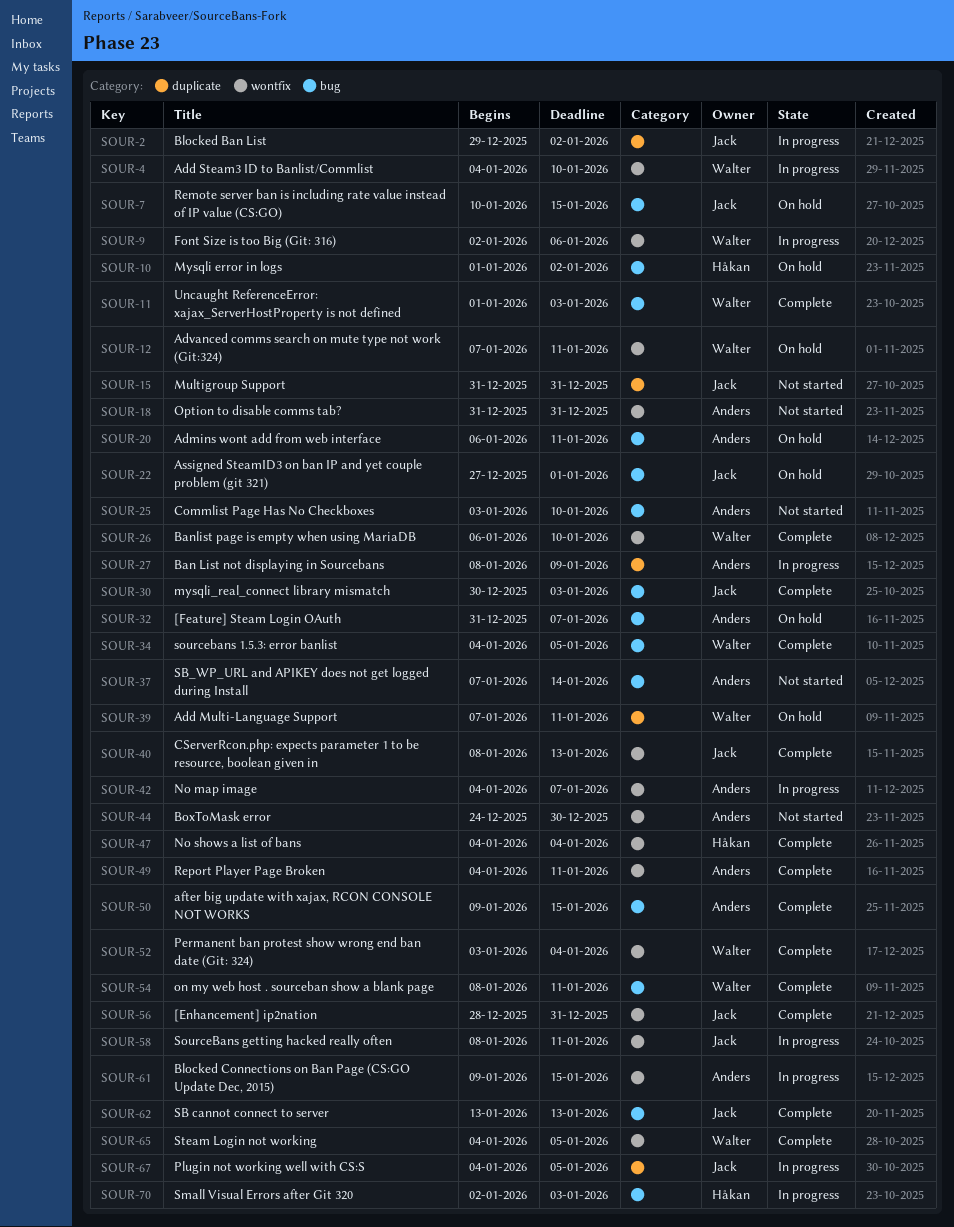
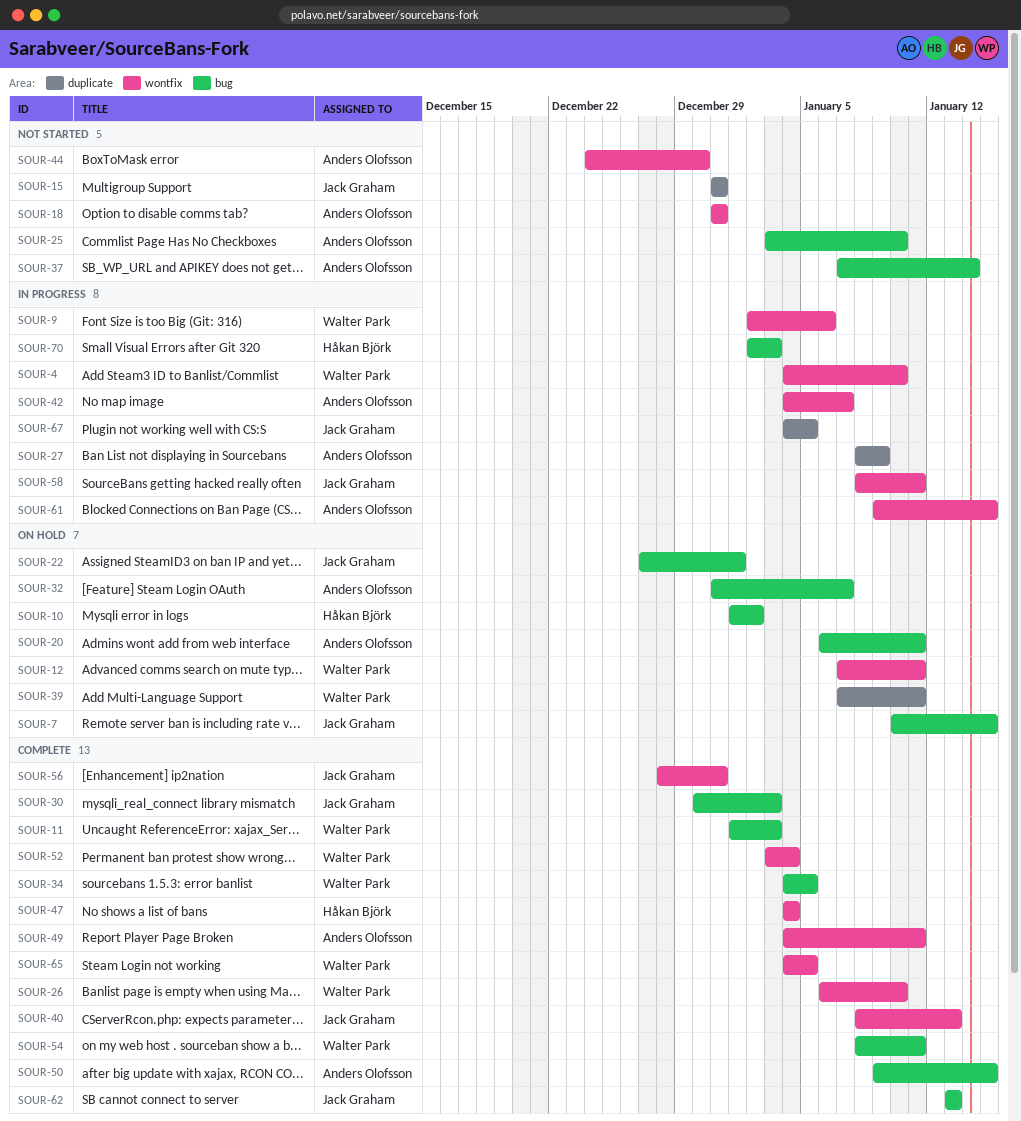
SOUR-2: present -> none

